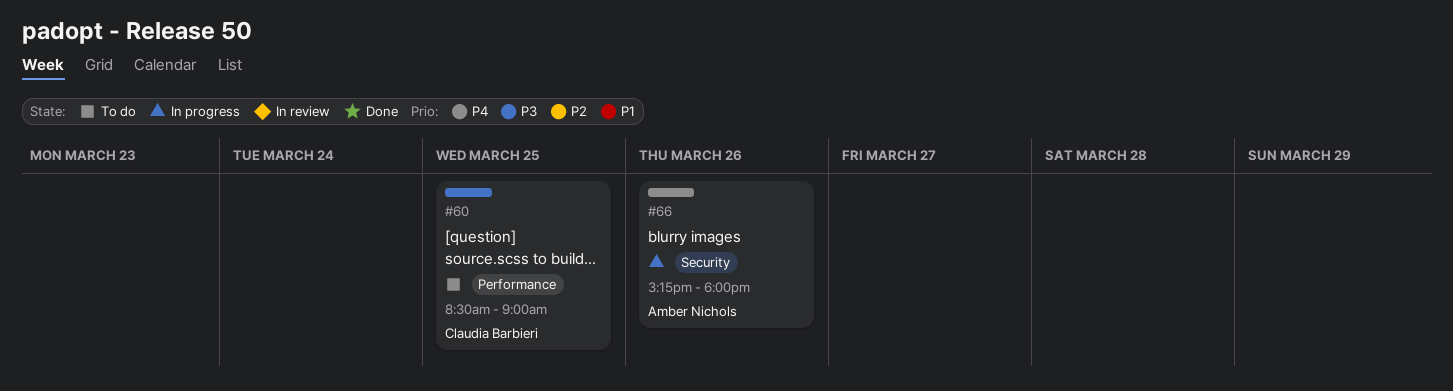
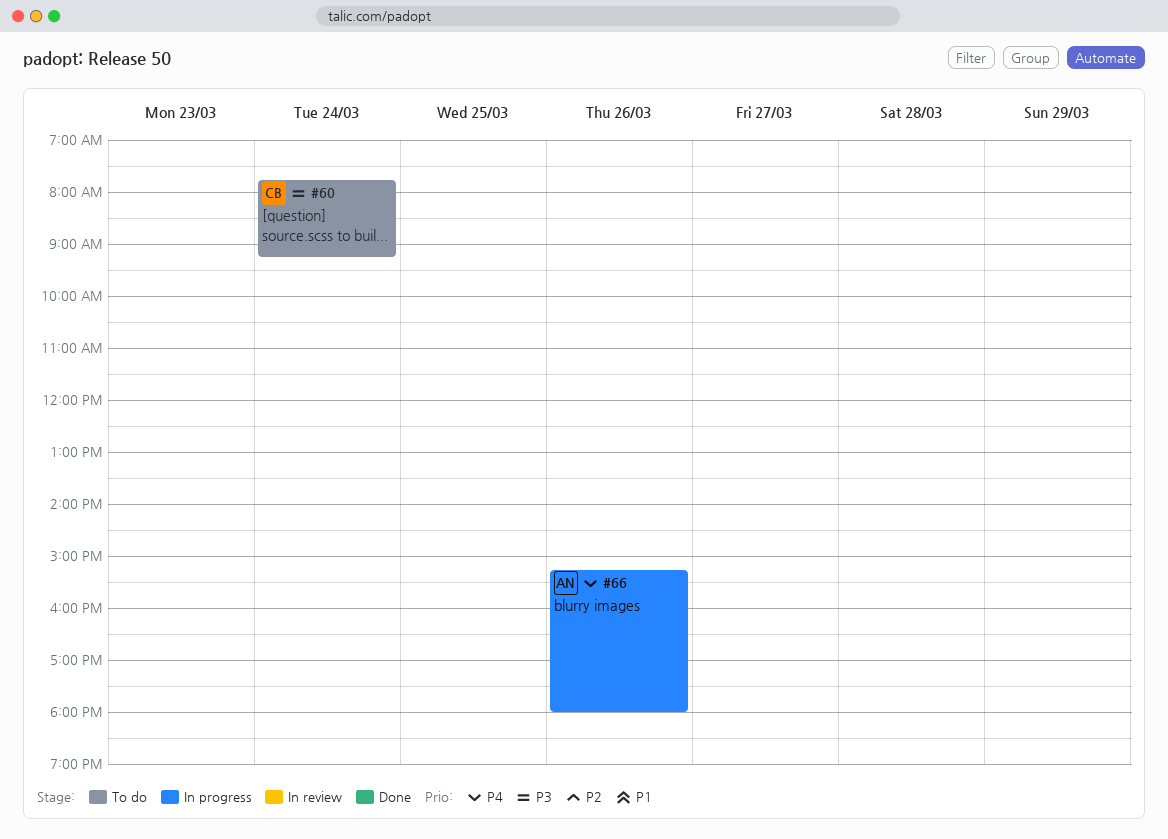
#60, day: Mar 25 -> Mar 24
#60, begins: 08:30 -> 07:45
#60, ends: 09:00 -> 09:15

